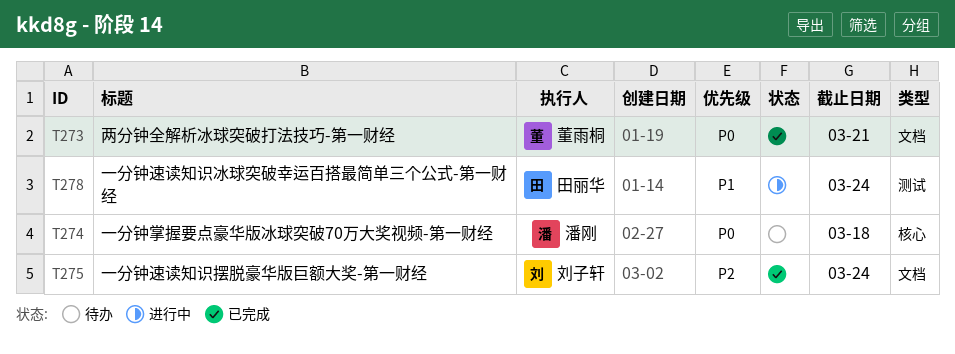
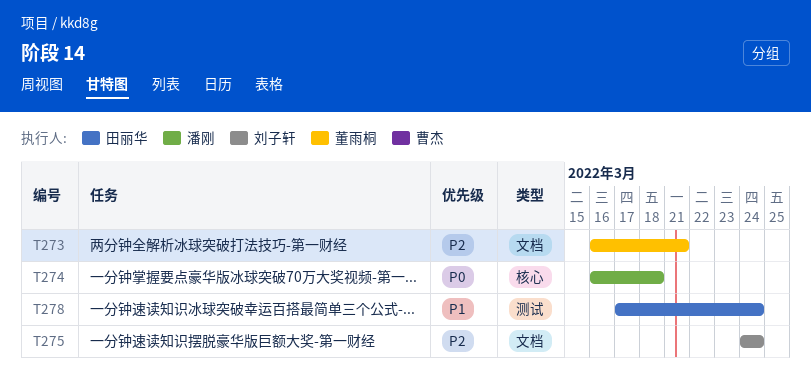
T273, priority: P0 -> P2

